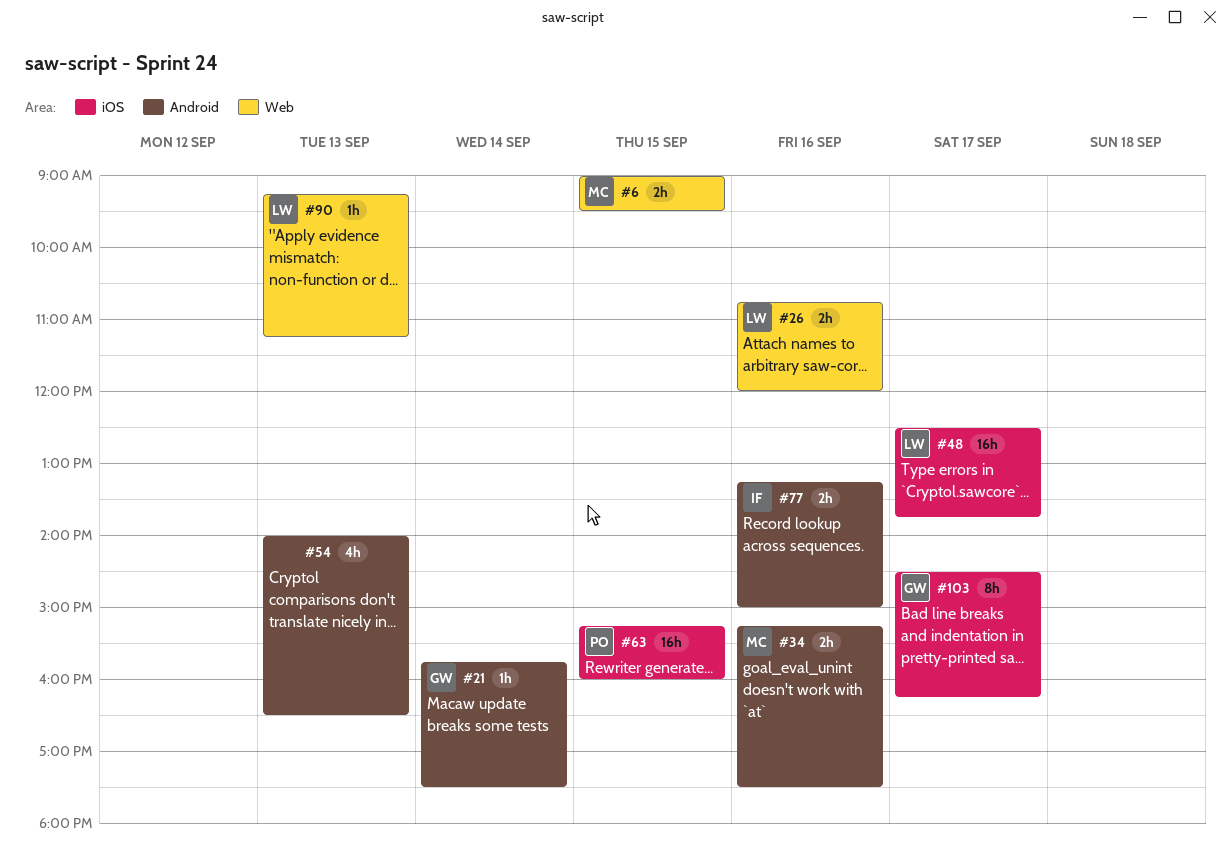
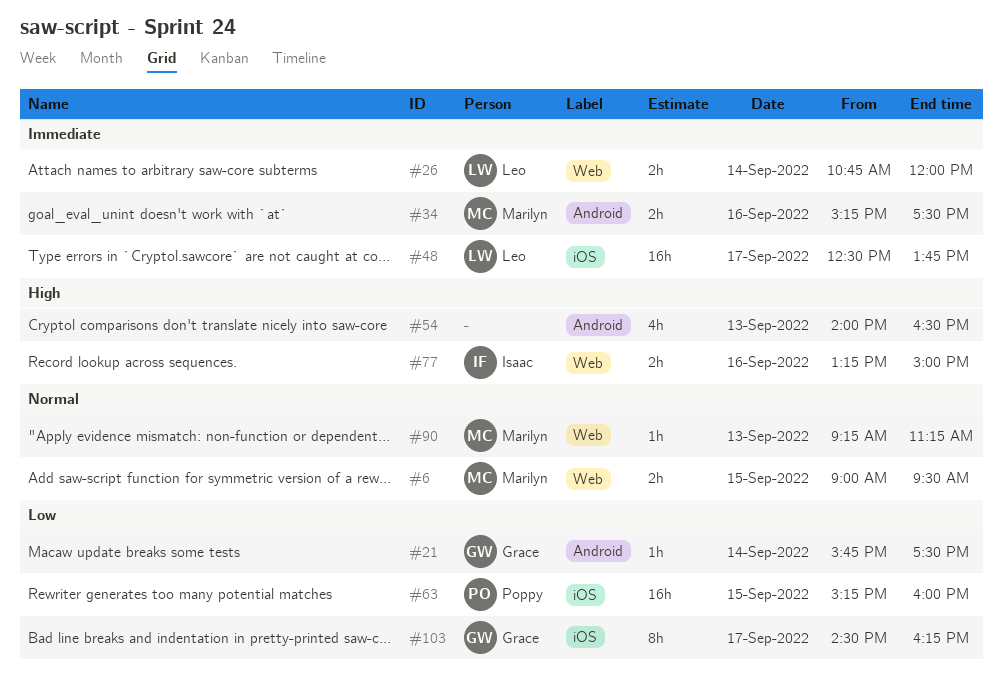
#26, day: Sep 16 -> Sep 14
#77, label: Android -> Web
#90, owner: Leo -> Marilyn

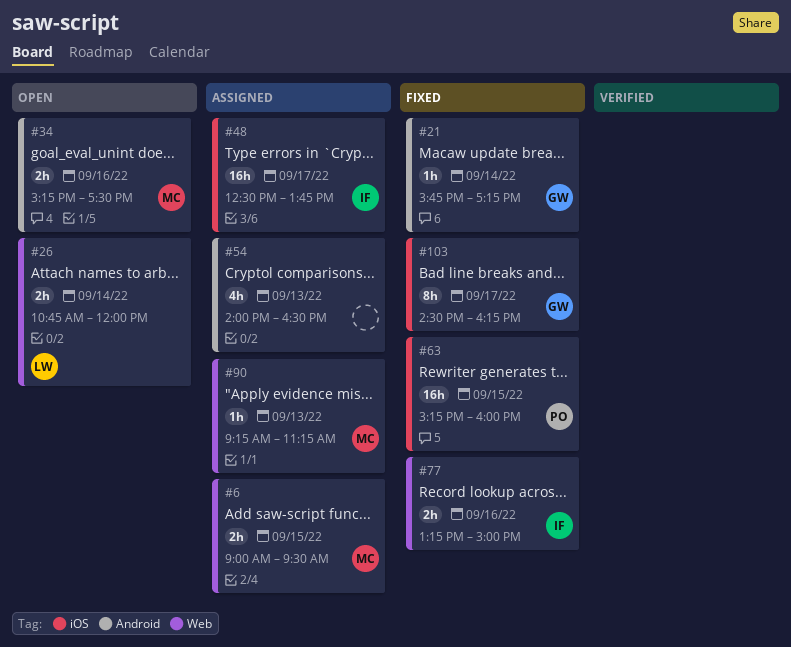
#21, ends: 17:30 -> 17:15
#48, owner: Leo -> Isaac

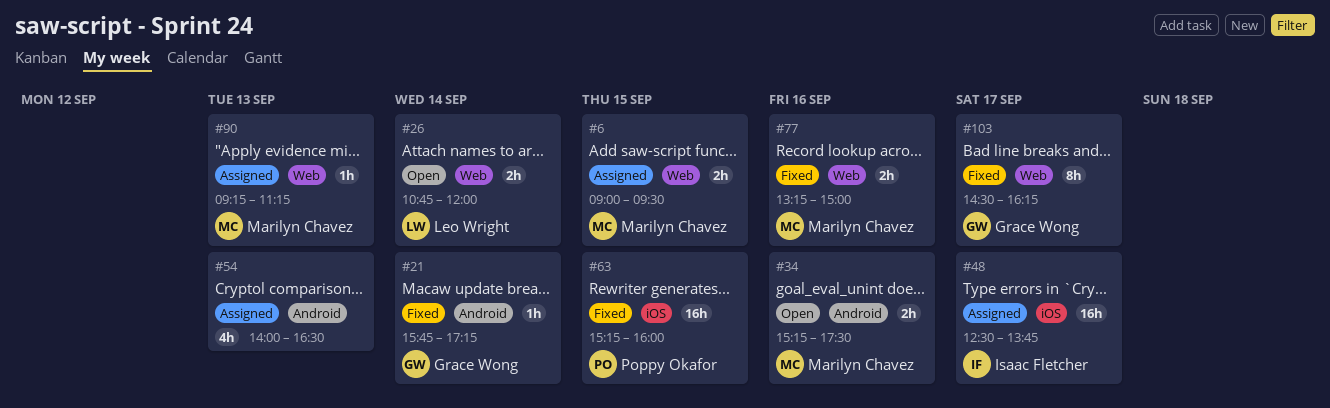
#77, owner: Isaac Fletcher -> Marilyn Chavez
#103, label: iOS -> Web

